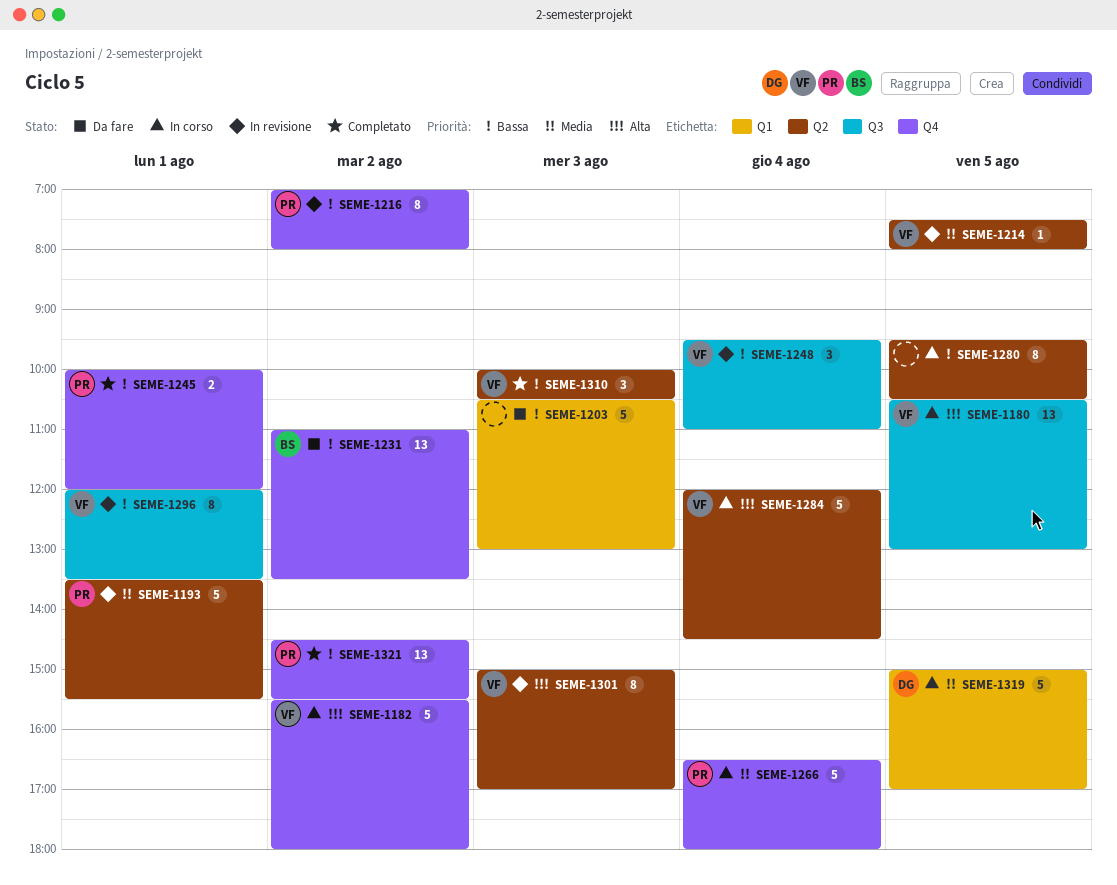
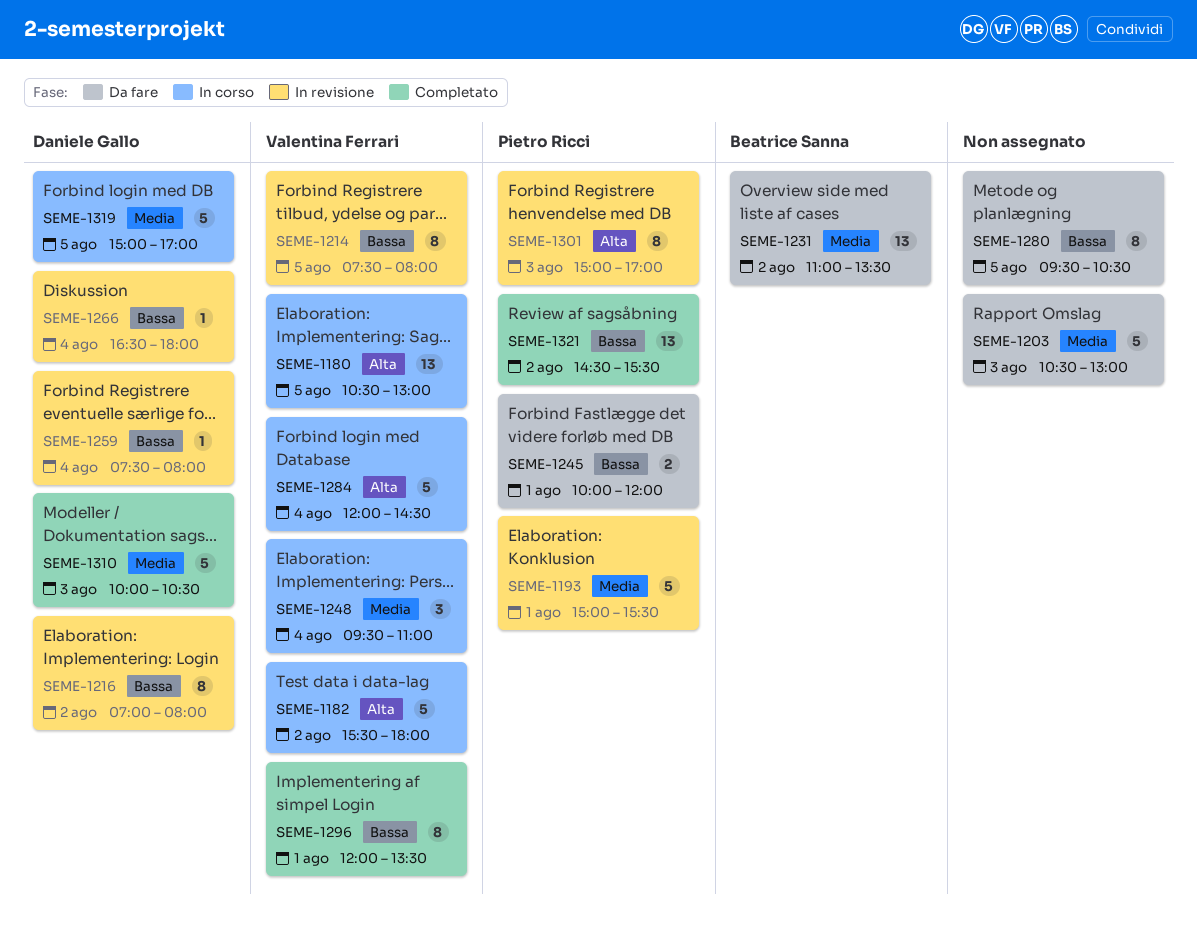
SEME-1193, begins: 13:30 -> 15:00
SEME-1203, priority: Bassa -> Media
SEME-1214, priority: Media -> Bassa
SEME-1214, estimate: 1 -> 8
SEME-1216, owner: Pietro Ricci -> Daniele Gallo
SEME-1231, priority: Bassa -> Media
SEME-1245, status: Completato -> Da fare
SEME-1248, status: In revisione -> In corso
SEME-1248, priority: Bassa -> Media
SEME-1259: none -> present
SEME-1266, status: In corso -> In revisione
SEME-1266, owner: Pietro Ricci -> Daniele Gallo
SEME-1266, priority: Media -> Bassa
SEME-1266, estimate: 5 -> 1
SEME-1280, status: In corso -> Da fare
SEME-1296, status: In revisione -> Completato
SEME-1301, owner: Valentina Ferrari -> Pietro Ricci
SEME-1310, owner: Valentina Ferrari -> Daniele Gallo
SEME-1310, priority: Bassa -> Media
SEME-1310, estimate: 3 -> 5

